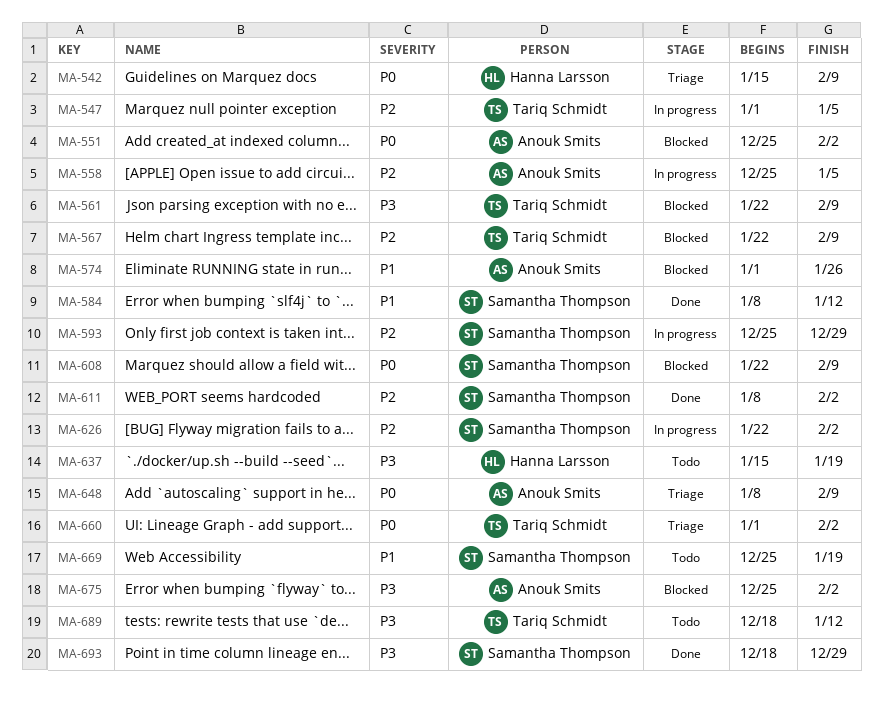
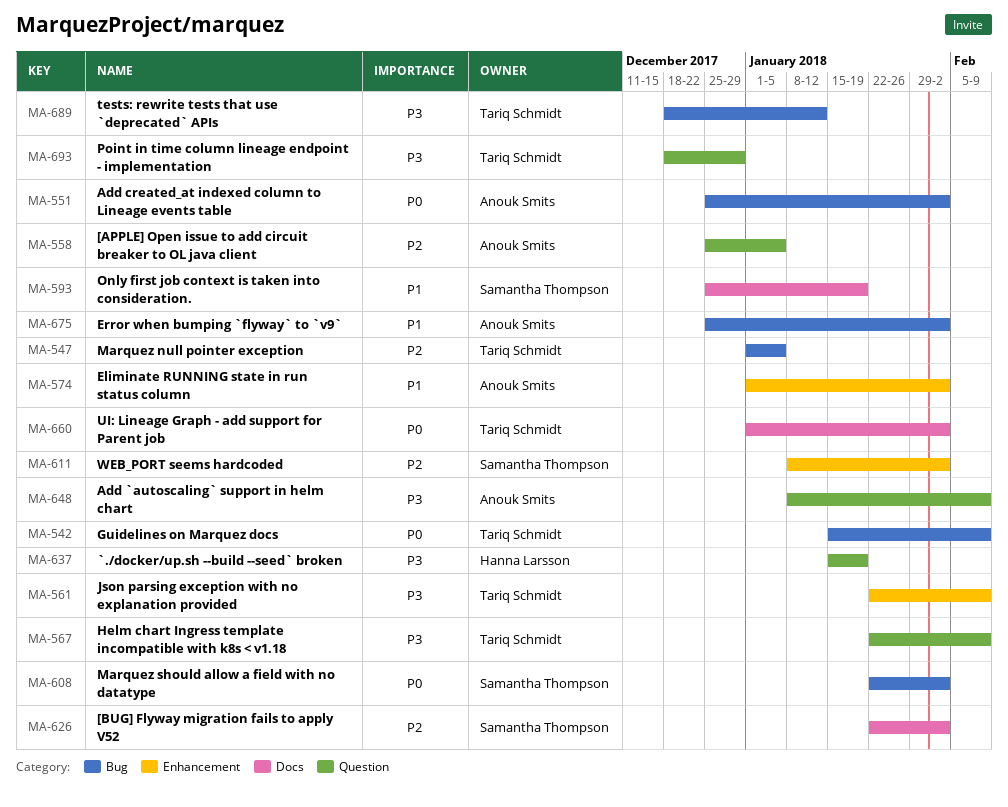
MA-542, owner: Hanna Larsson -> Tariq Schmidt
MA-567, priority: P2 -> P3
MA-574, due: Jan 26 -> Feb 2
MA-584: present -> none
MA-593, priority: P2 -> P1
MA-593, due: Dec 29 -> Jan 19
MA-608, due: Feb 9 -> Feb 2
MA-648, priority: P0 -> P3
MA-669: present -> none
MA-675, priority: P3 -> P1
MA-693, owner: Samantha Thompson -> Tariq Schmidt

